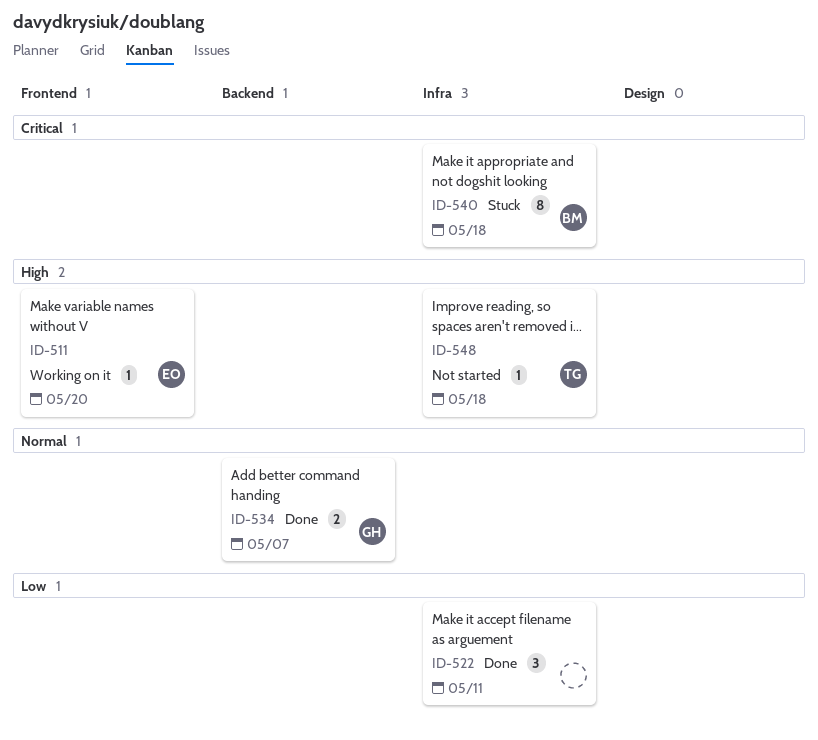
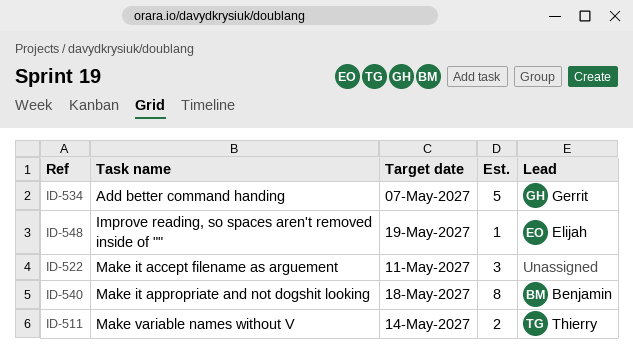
ID-511, owner: Elijah -> Thierry
ID-511, estimate: 1 -> 2
ID-511, due: May 20 -> May 14
ID-534, estimate: 2 -> 5
ID-548, owner: Thierry -> Elijah
ID-548, due: May 18 -> May 19

